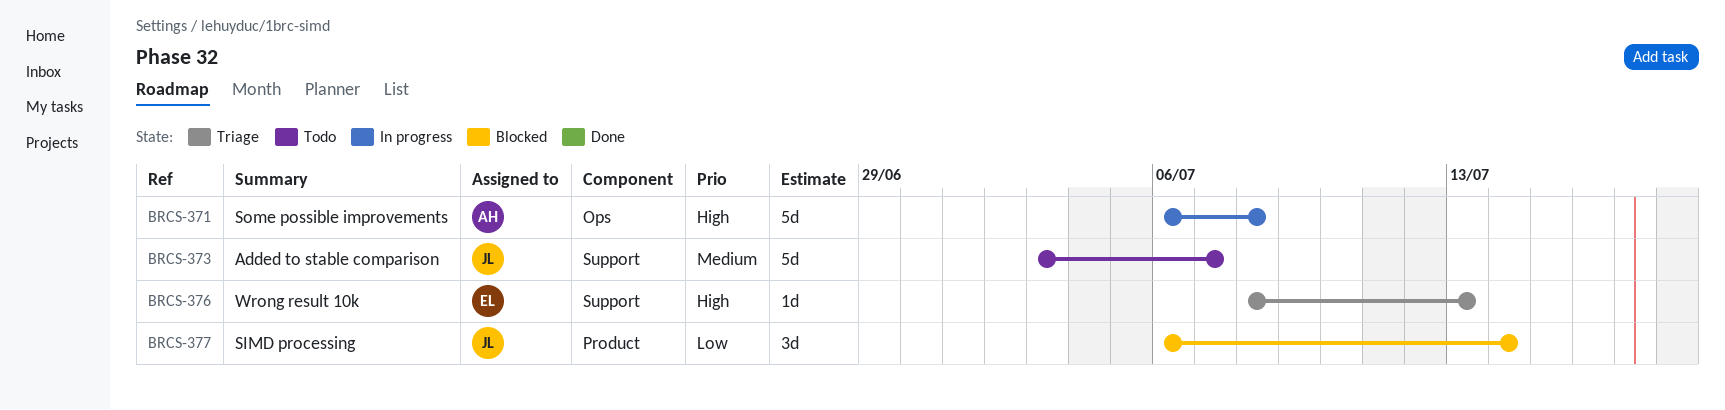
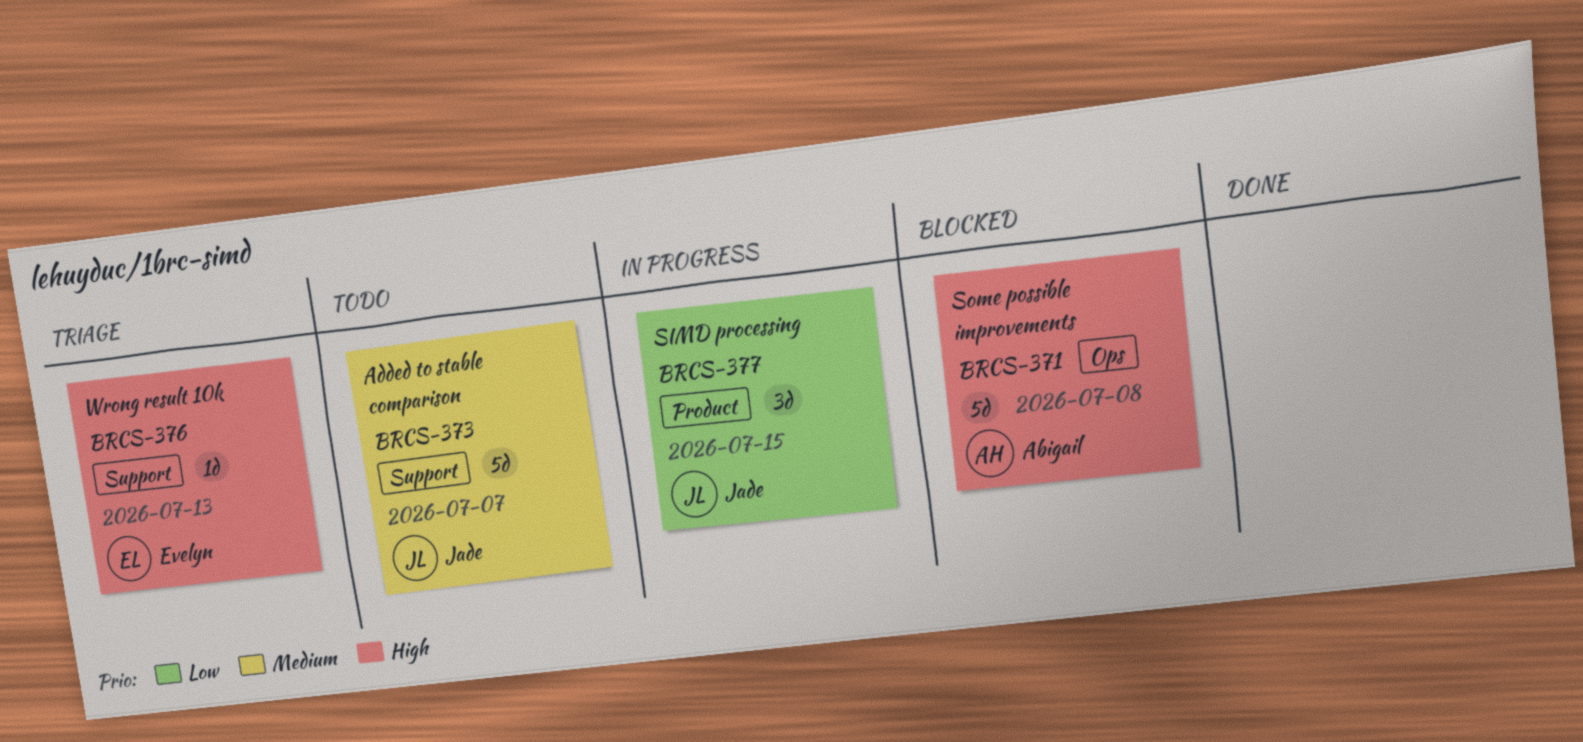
BRCS-371, status: In progress -> Blocked
BRCS-377, status: Blocked -> In progress
BRCS-377, due: Jul 14 -> Jul 15

